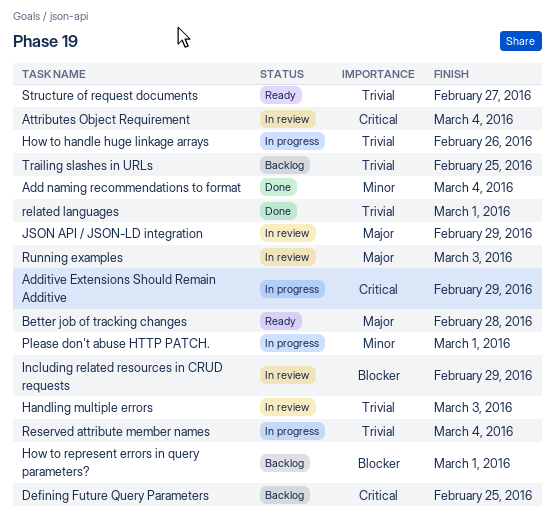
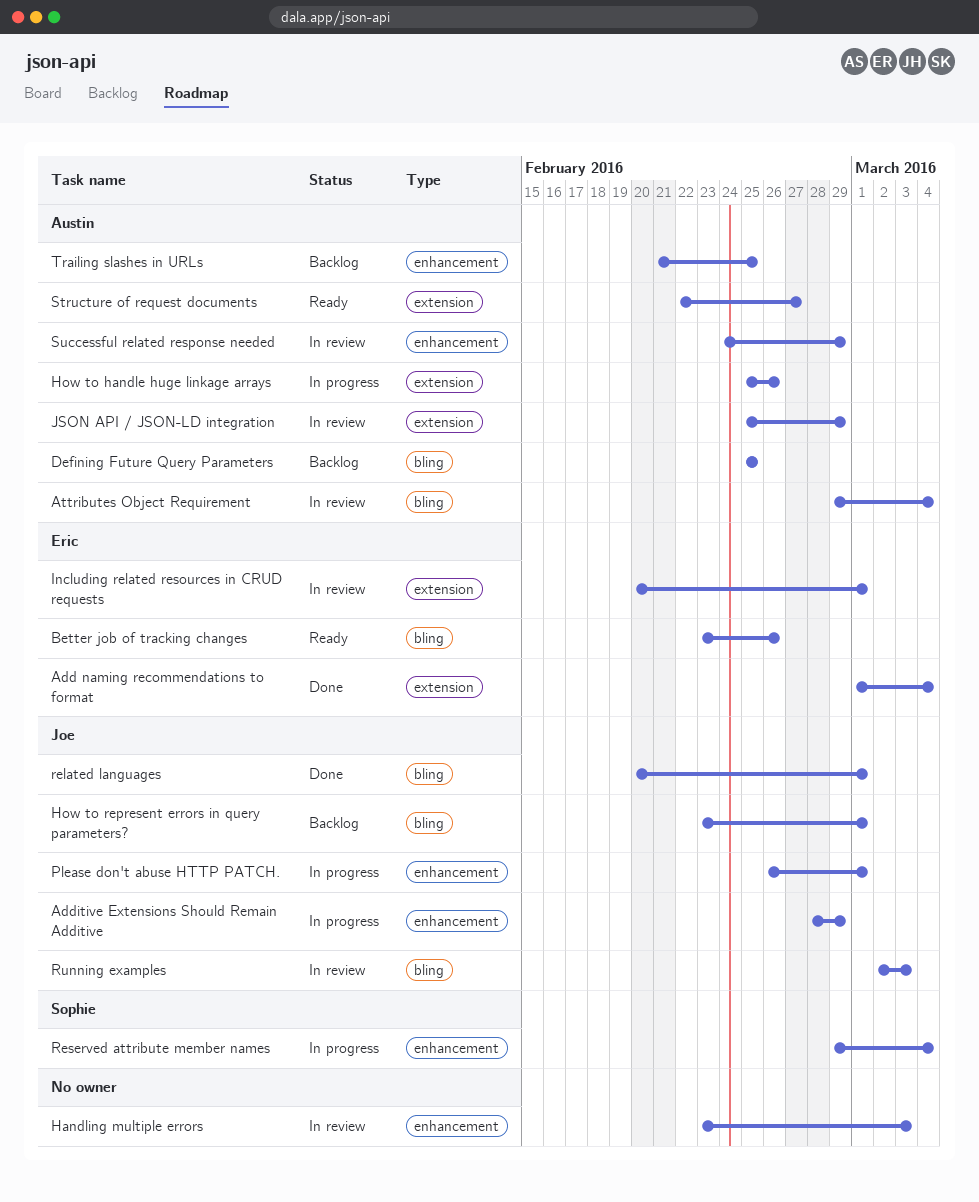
Better job of tracking changes, due: Feb 28 -> Feb 26
Including related resources in CRUD requests, due: Feb 29 -> Mar 1
Successful related response needed: none -> present

